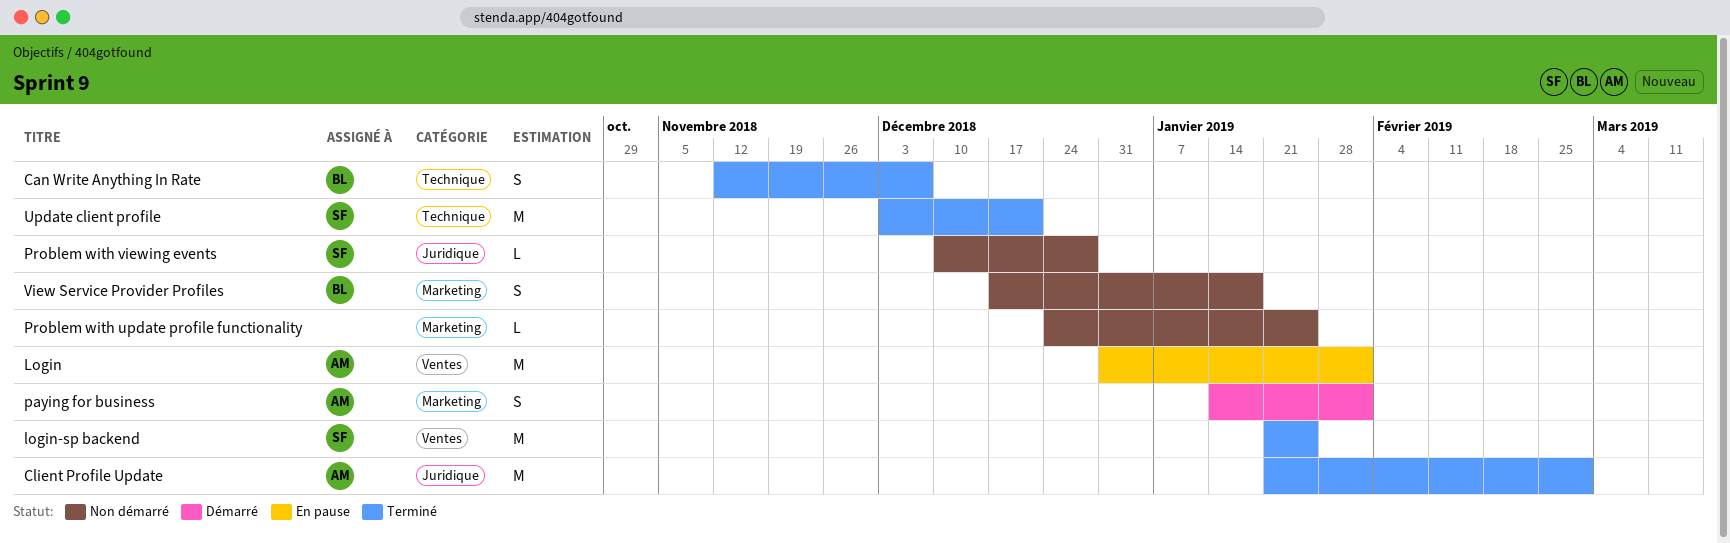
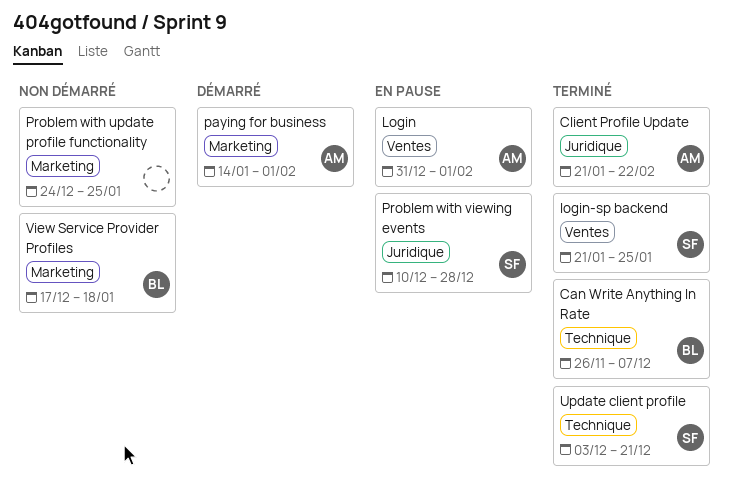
Can Write Anything In Rate, start: Nov 12 -> Nov 26
Client Profile Update, due: Mar 1 -> Feb 22
Problem with viewing events, status: Non démarré -> En pause

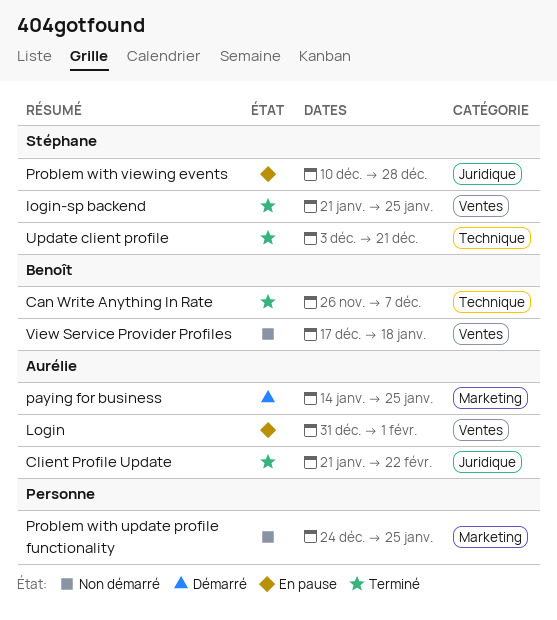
paying for business, due: Feb 1 -> Jan 25
View Service Provider Profiles, label: Marketing -> Ventes

